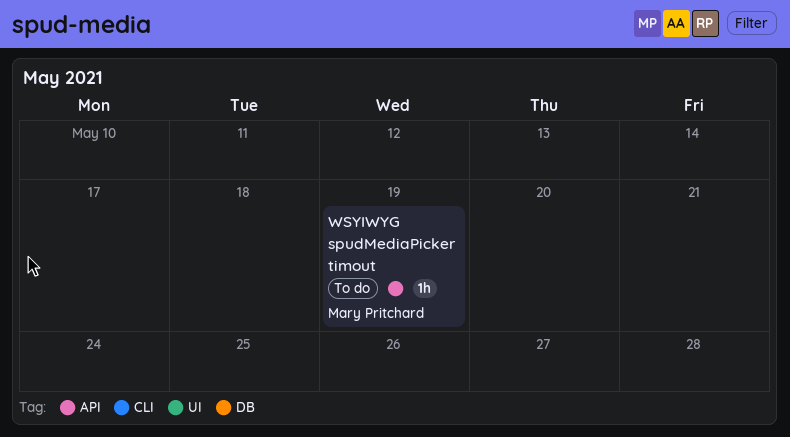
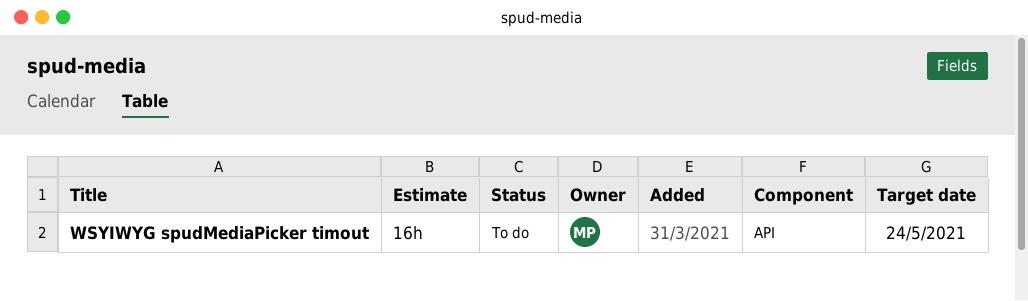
WSYIWYG spudMediaPicker timout, estimate: 1h -> 16h
WSYIWYG spudMediaPicker timout, due: May 19 -> May 24

